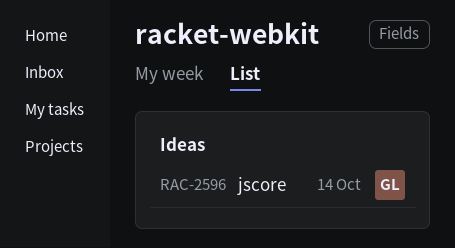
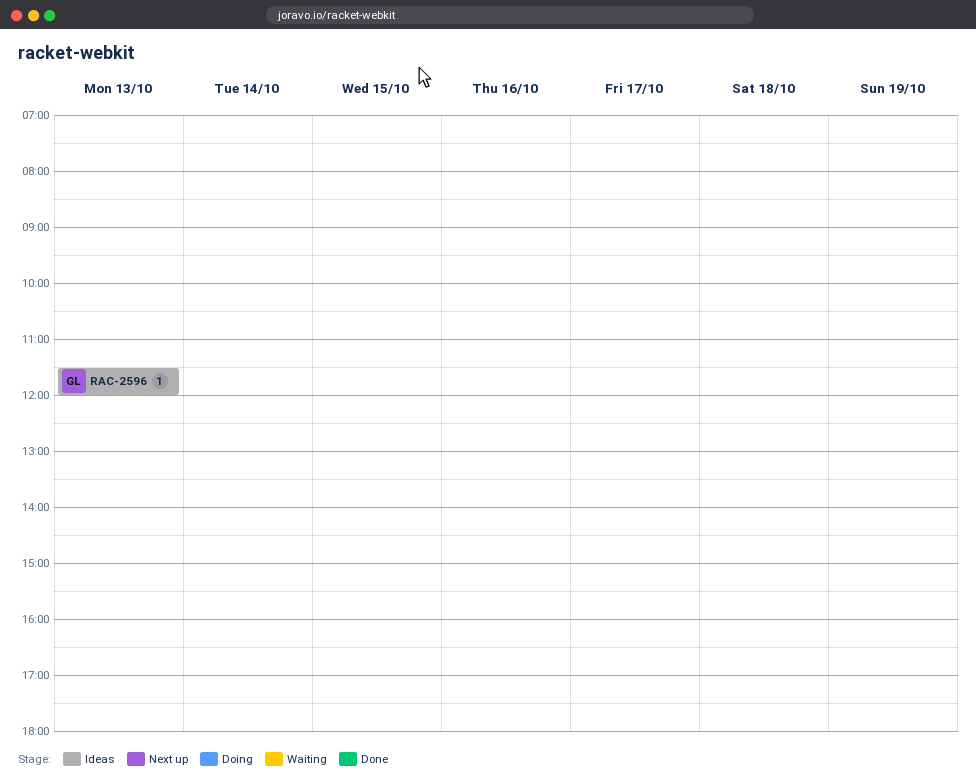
RAC-2596, day: Oct 14 -> Oct 13

